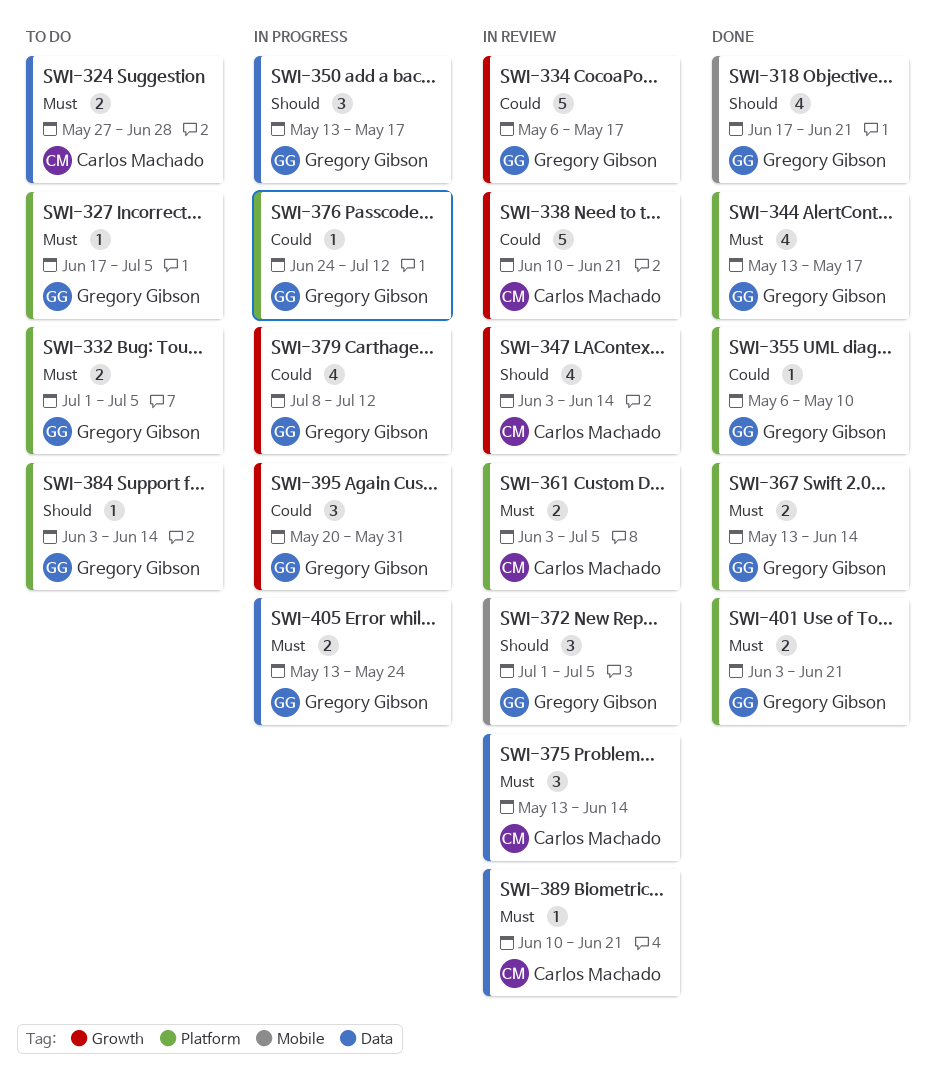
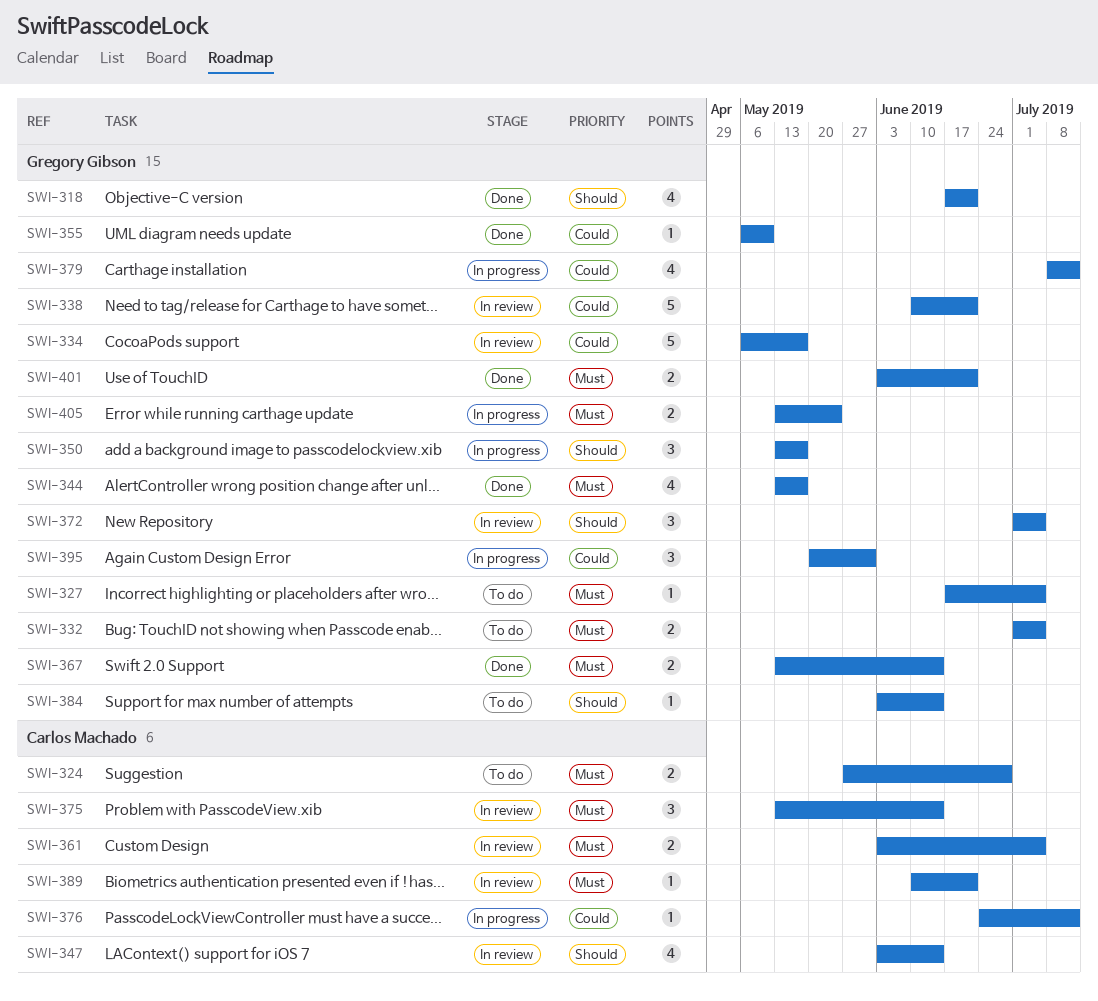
SWI-338, owner: Carlos Machado -> Gregory Gibson
SWI-376, owner: Gregory Gibson -> Carlos Machado

